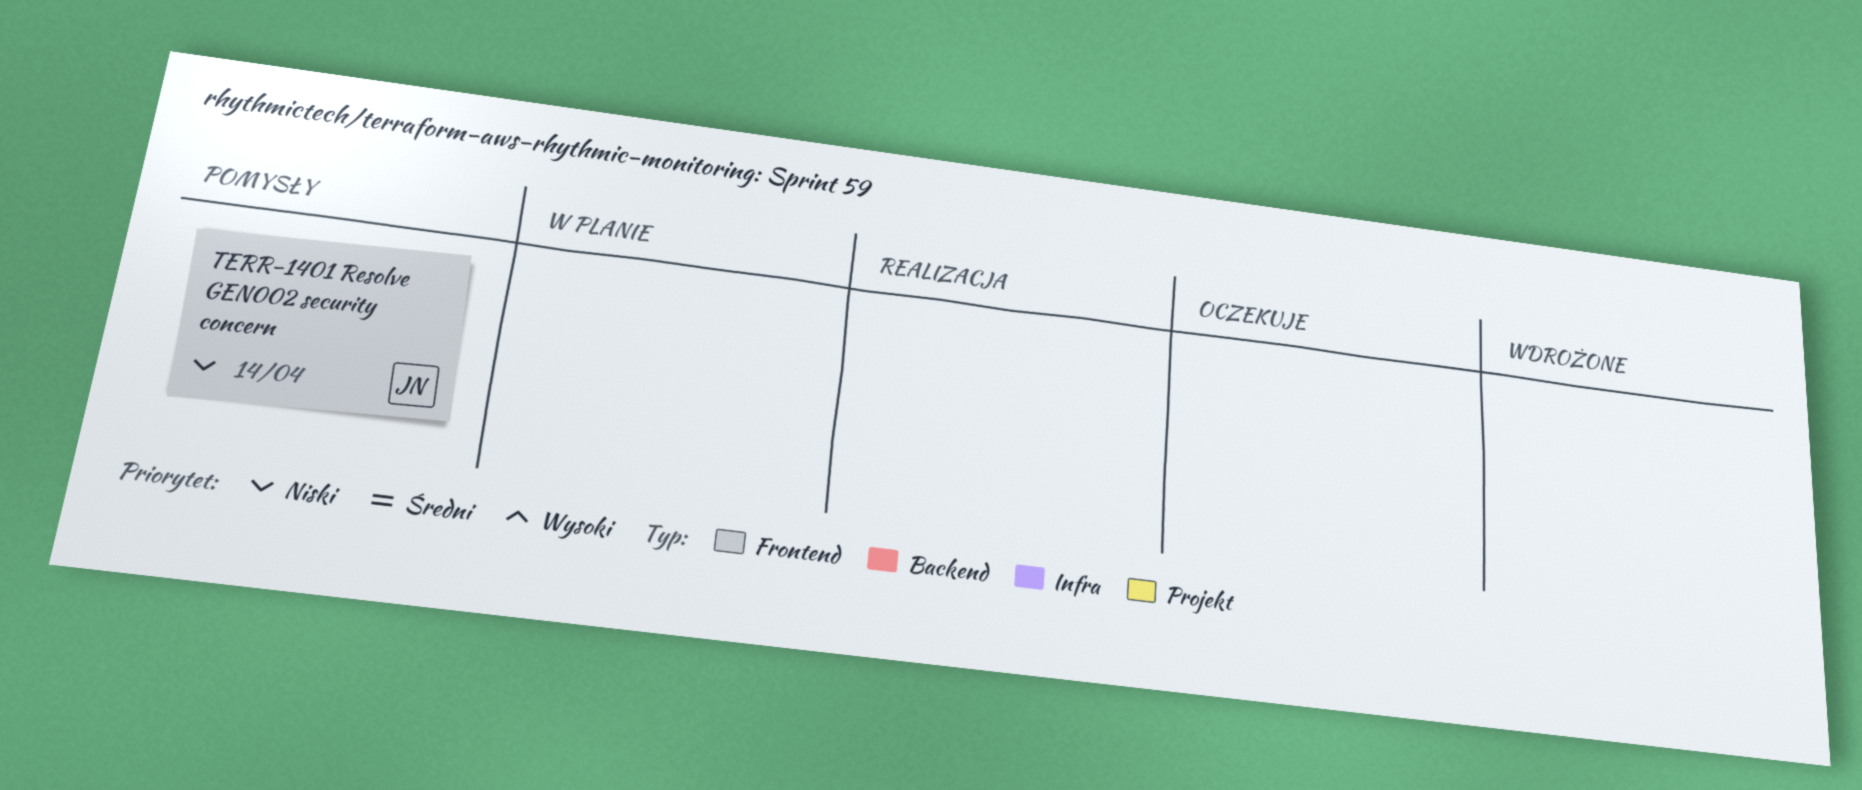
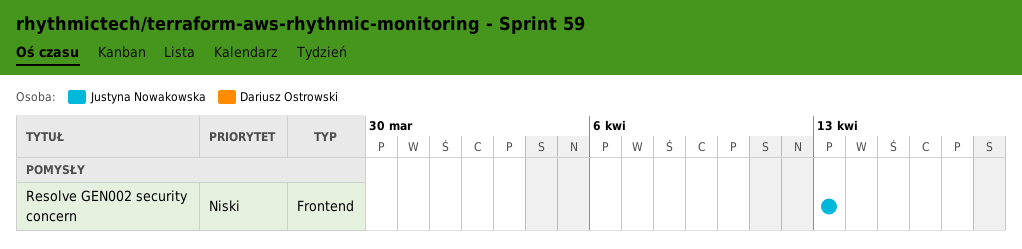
Resolve GEN002 security concern, due: Apr 14 -> Apr 13

